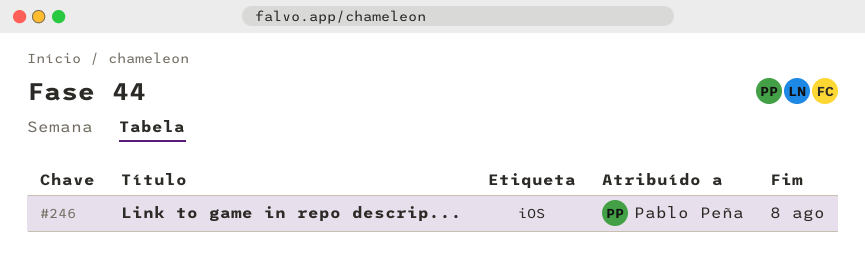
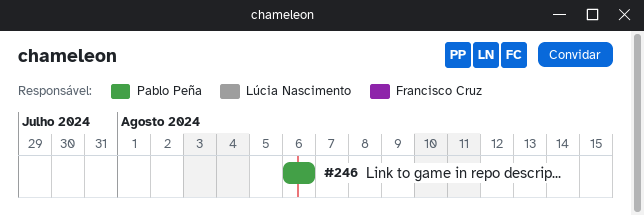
#246, due: Aug 8 -> Aug 6

